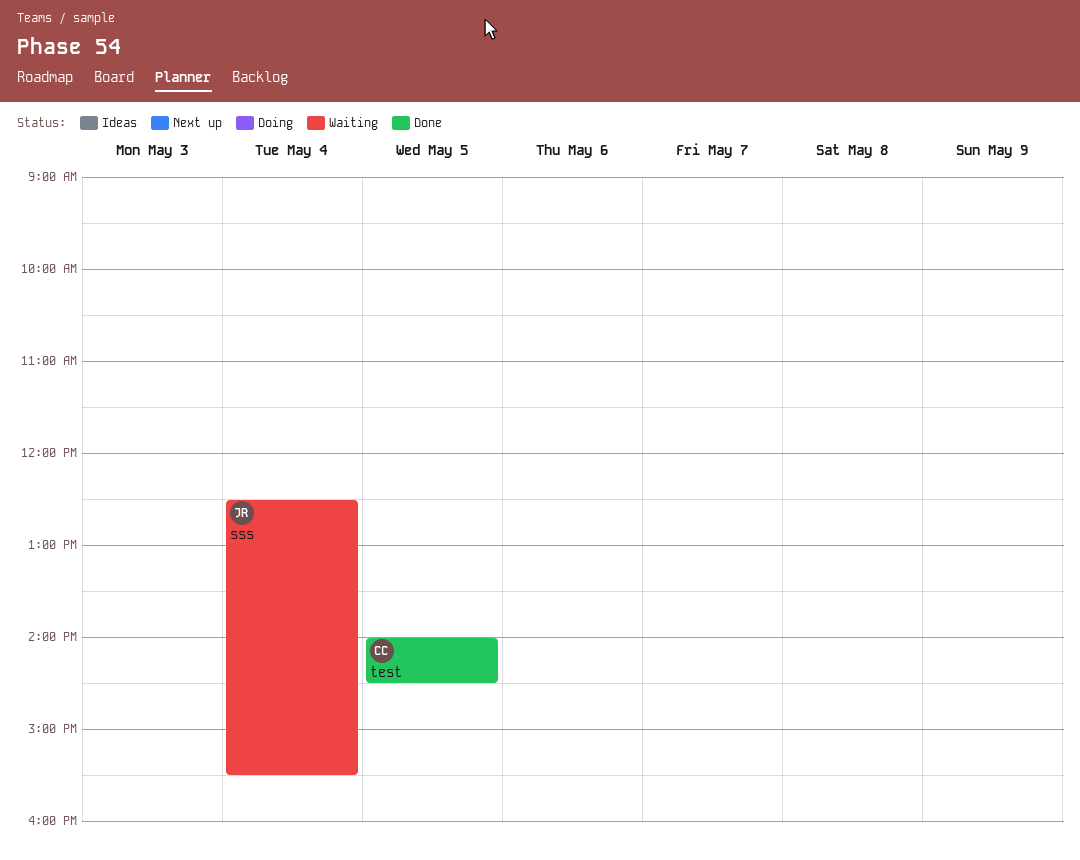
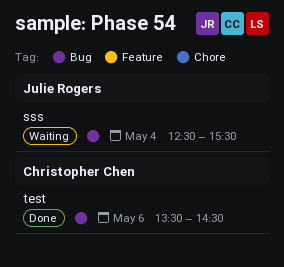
test, day: May 5 -> May 6
test, begins: 14:00 -> 13:30

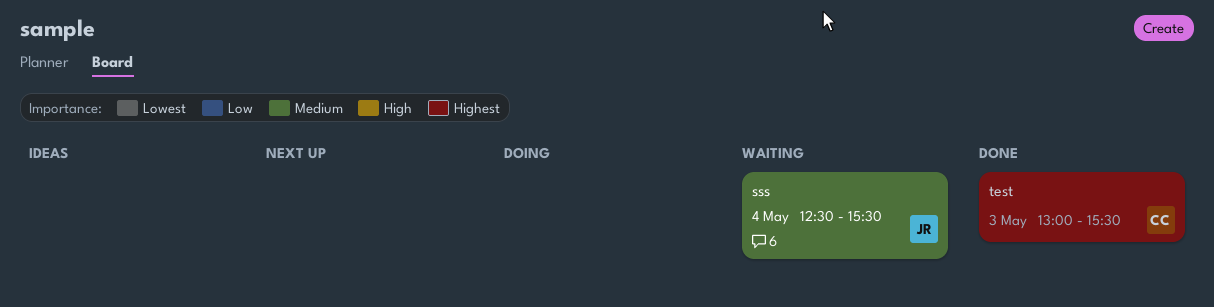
test, day: May 6 -> May 3
test, begins: 13:30 -> 13:00
test, ends: 14:30 -> 15:30

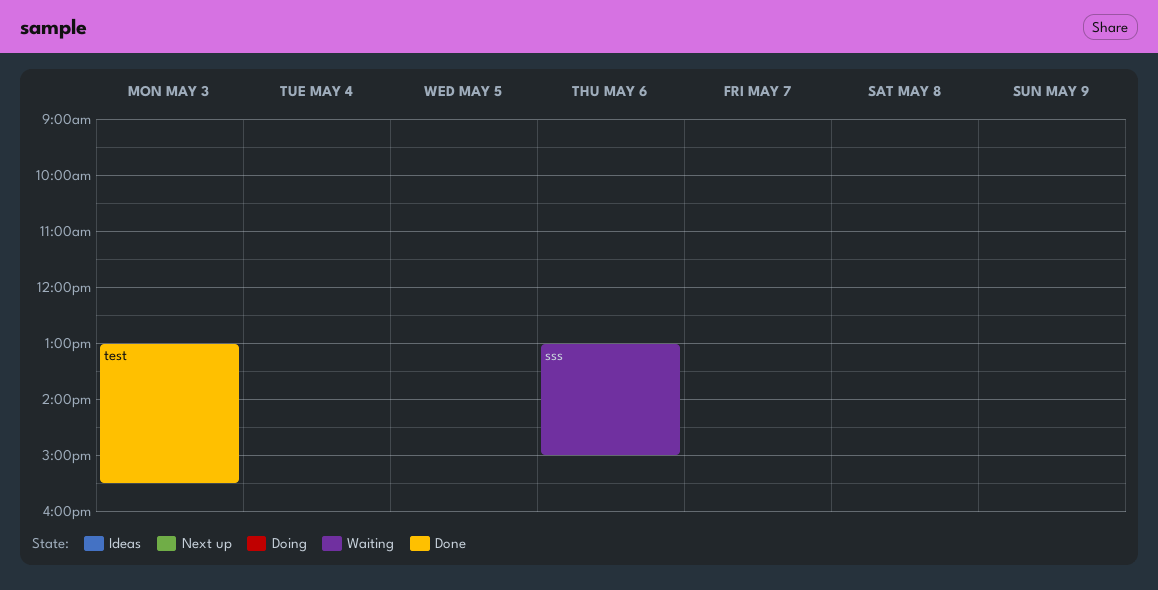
sss, day: May 4 -> May 6
sss, begins: 12:30 -> 13:00
sss, ends: 15:30 -> 15:00

